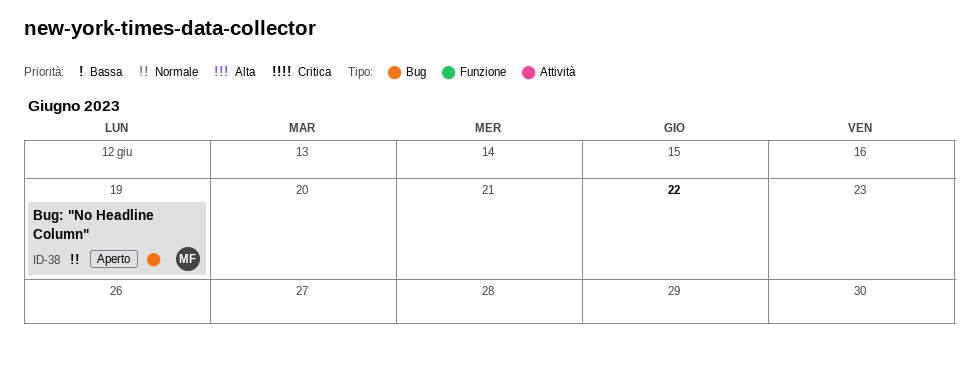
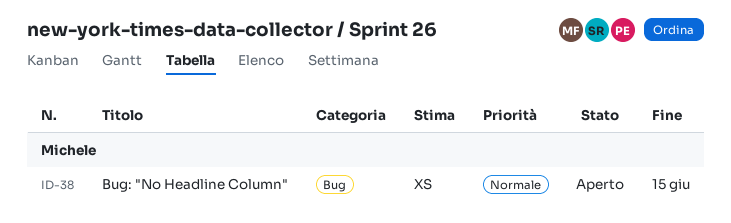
ID-38, due: Jun 19 -> Jun 15

